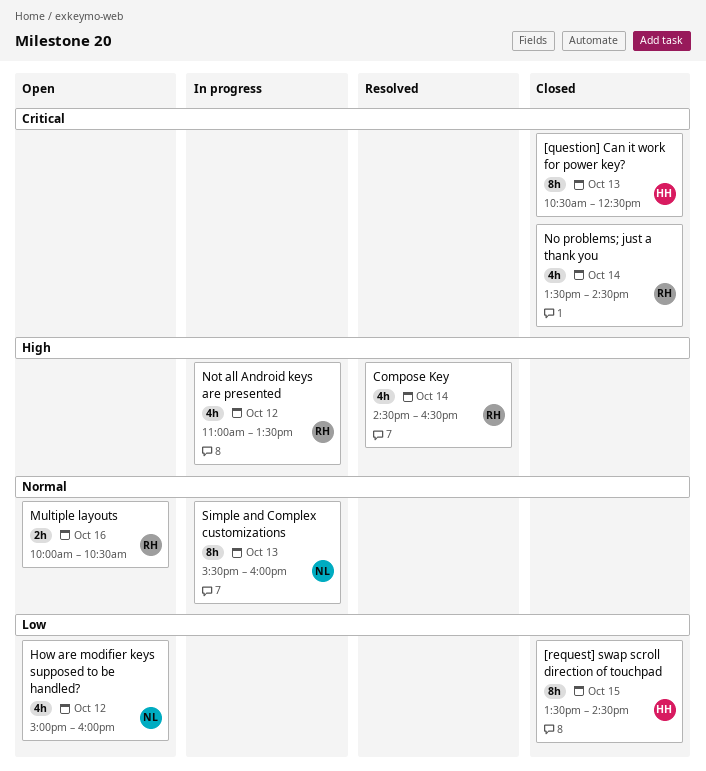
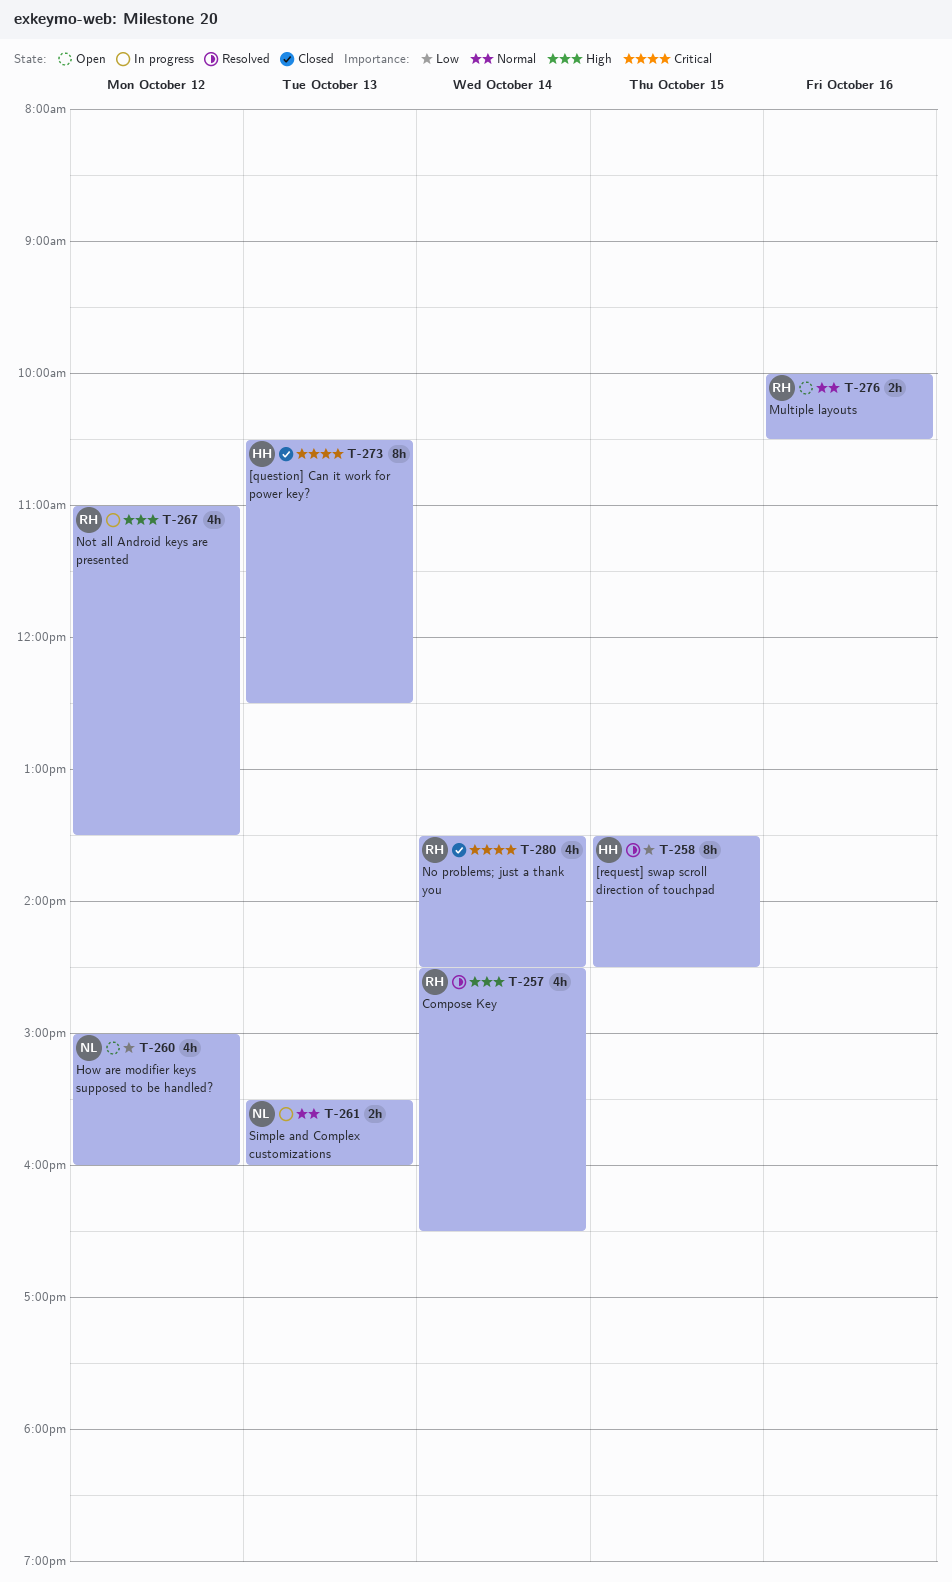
[request] swap scroll direction of touchpad, status: Closed -> Resolved
Simple and Complex customizations, estimate: 8h -> 2h

